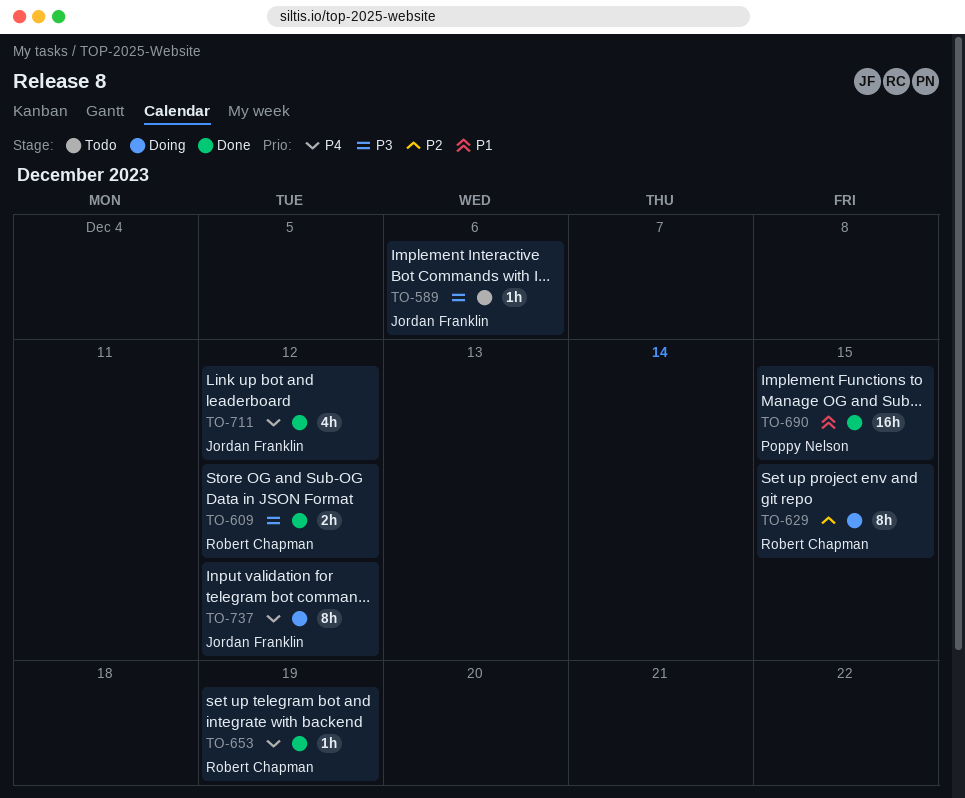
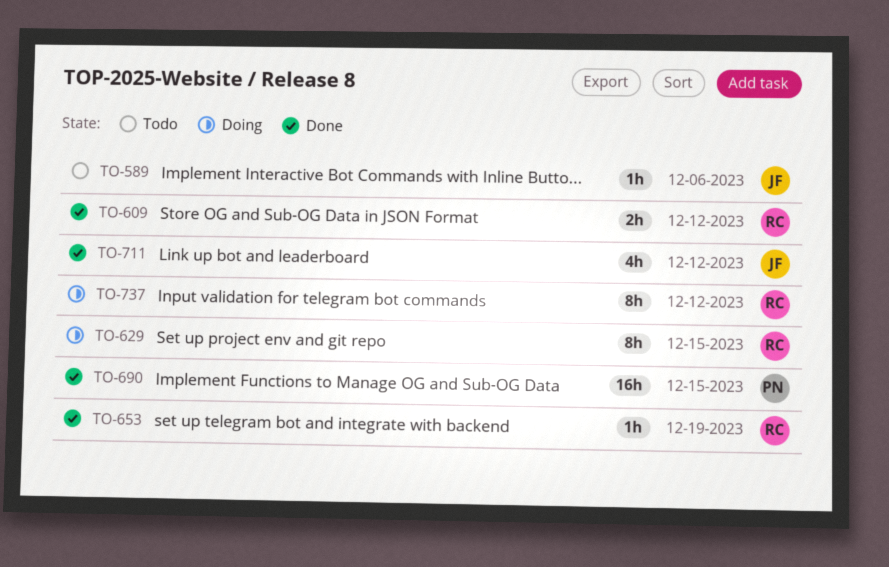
TO-737, owner: Jordan Franklin -> Robert Chapman

